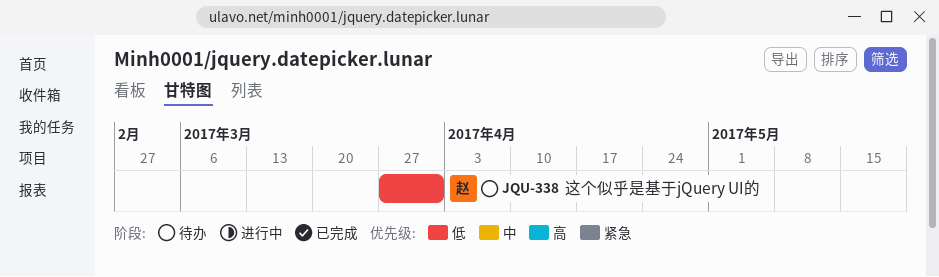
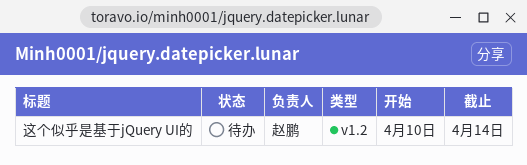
这个似乎是基于jQuery UI的, start: Mar 27 -> Apr 10
这个似乎是基于jQuery UI的, due: Mar 31 -> Apr 14

